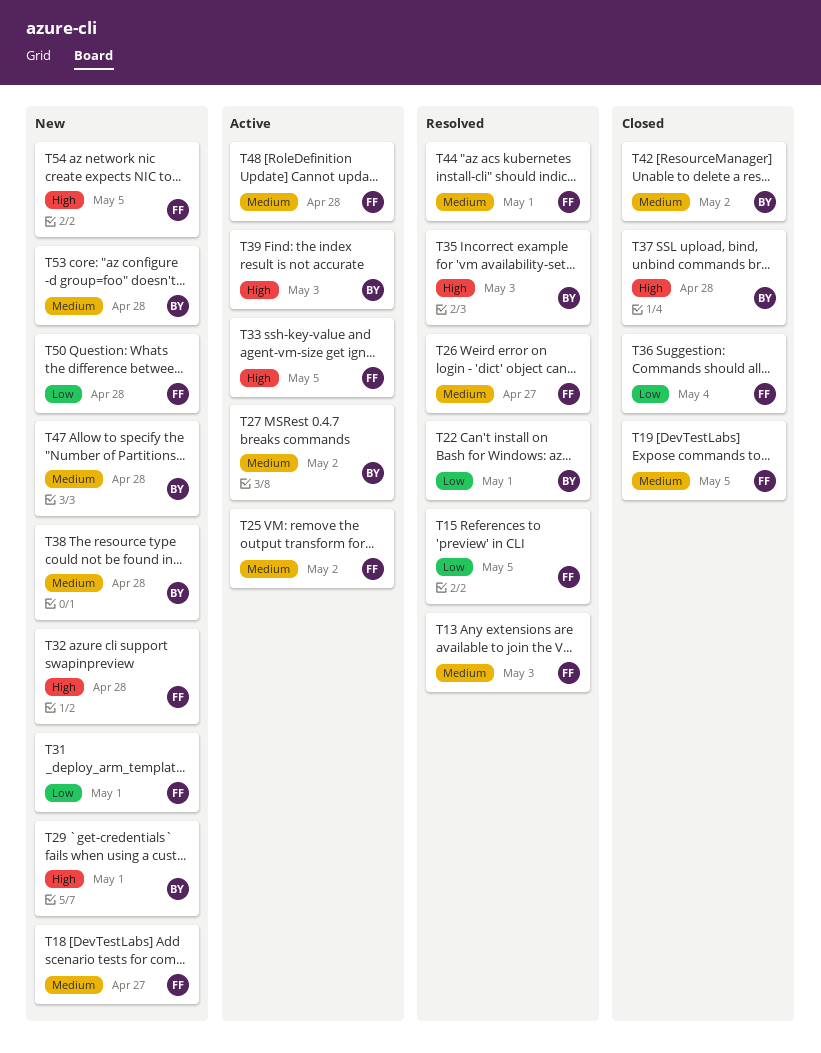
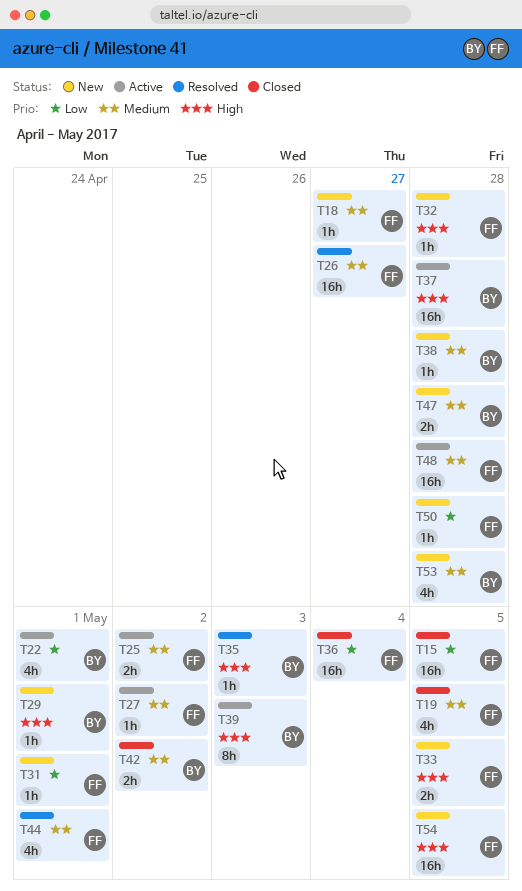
T13: present -> none
T15, status: Resolved -> Closed
T22, status: Resolved -> Active
T27, owner: BY -> FF
T33, status: Active -> New
T37, status: Closed -> Active

